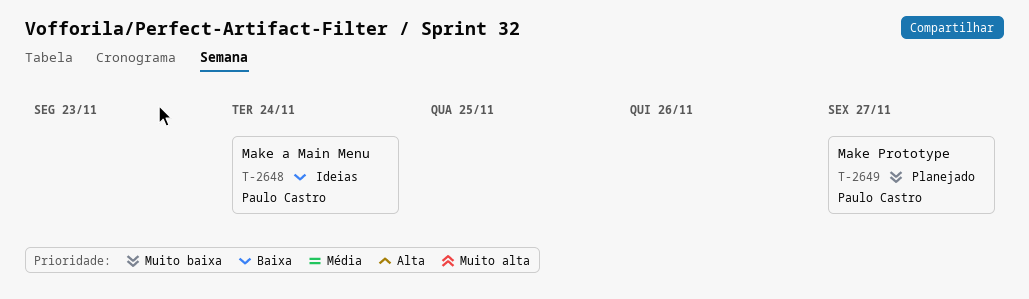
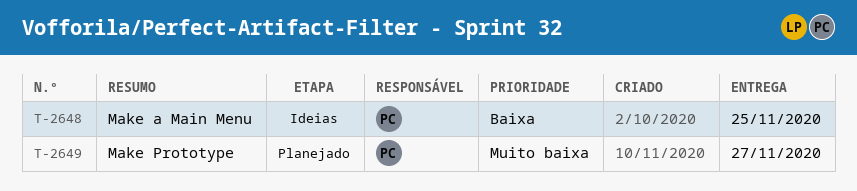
T-2648, due: Nov 24 -> Nov 25

